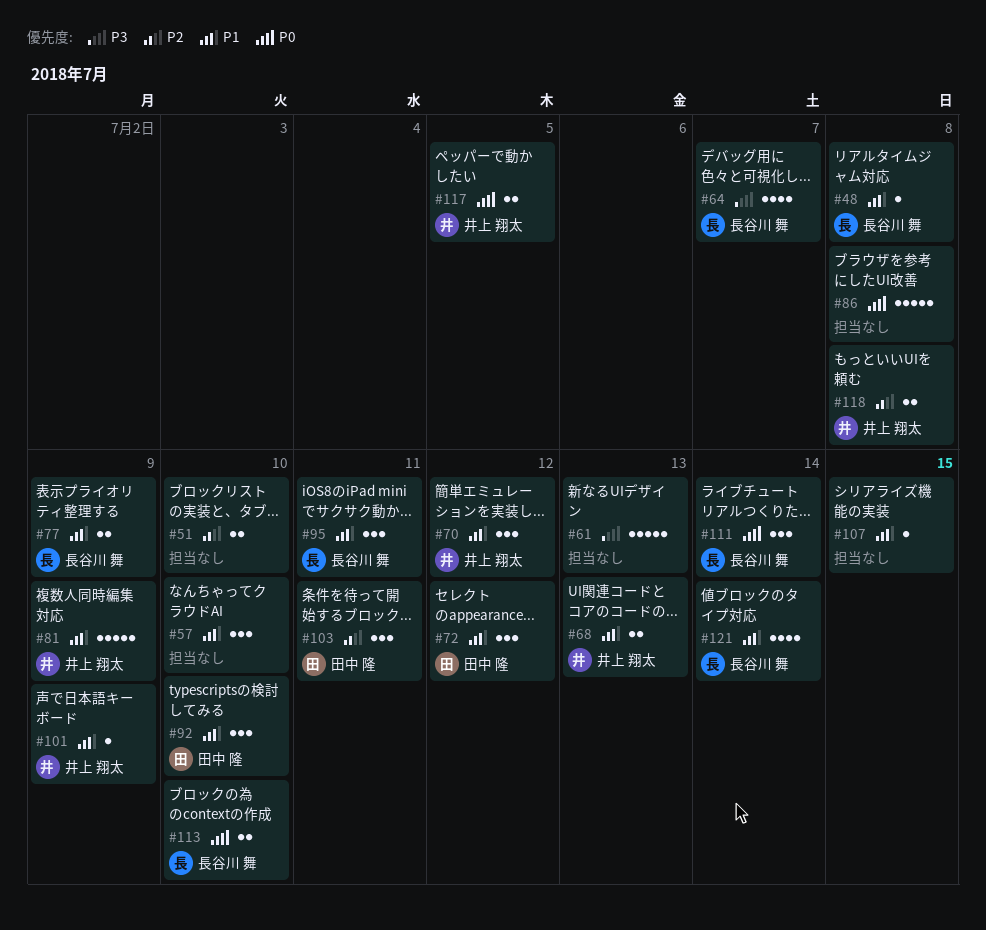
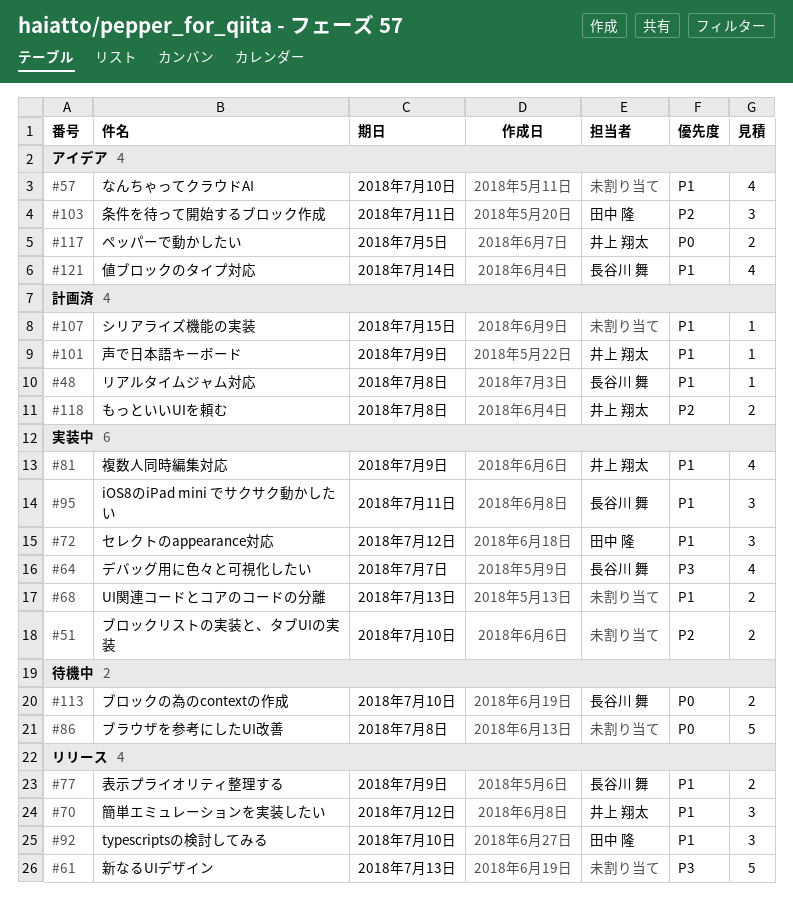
#57, estimate: 3 -> 4
#68, owner: 井上 翔太 -> none
#81, estimate: 5 -> 4
#111: present -> none

